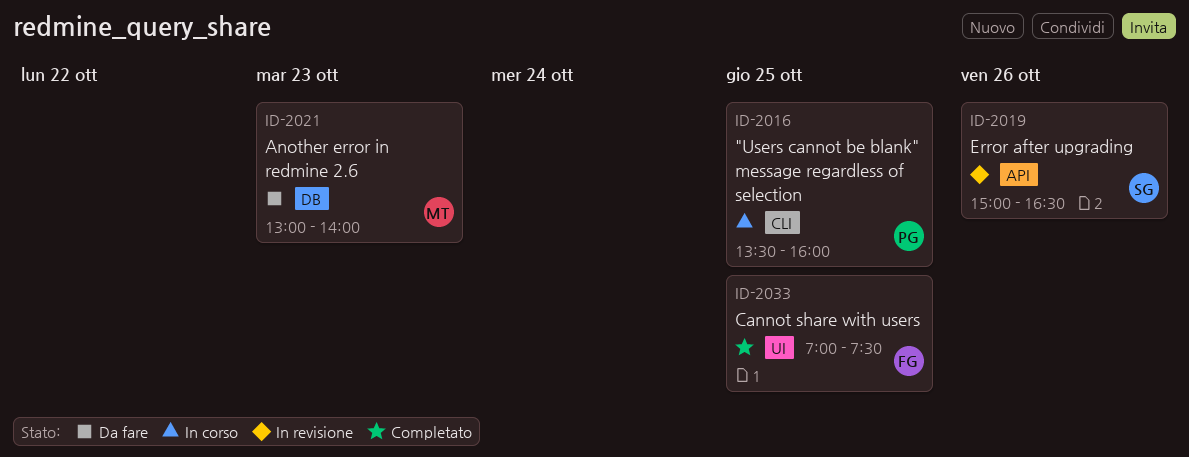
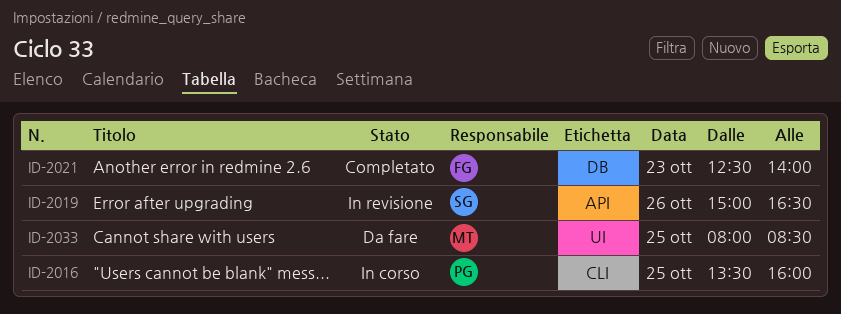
ID-2021, status: Da fare -> Completato
ID-2021, owner: MT -> FG
ID-2021, begins: 13:00 -> 12:30
ID-2033, status: Completato -> Da fare
ID-2033, owner: FG -> MT
ID-2033, begins: 07:00 -> 08:00
ID-2033, ends: 07:30 -> 08:30

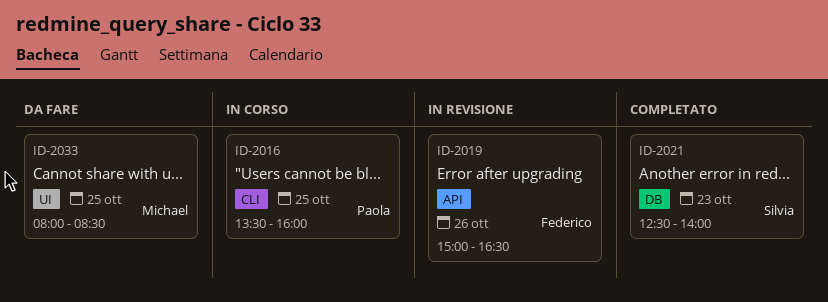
ID-2019, owner: Silvia -> Federico
ID-2021, owner: Federico -> Silvia

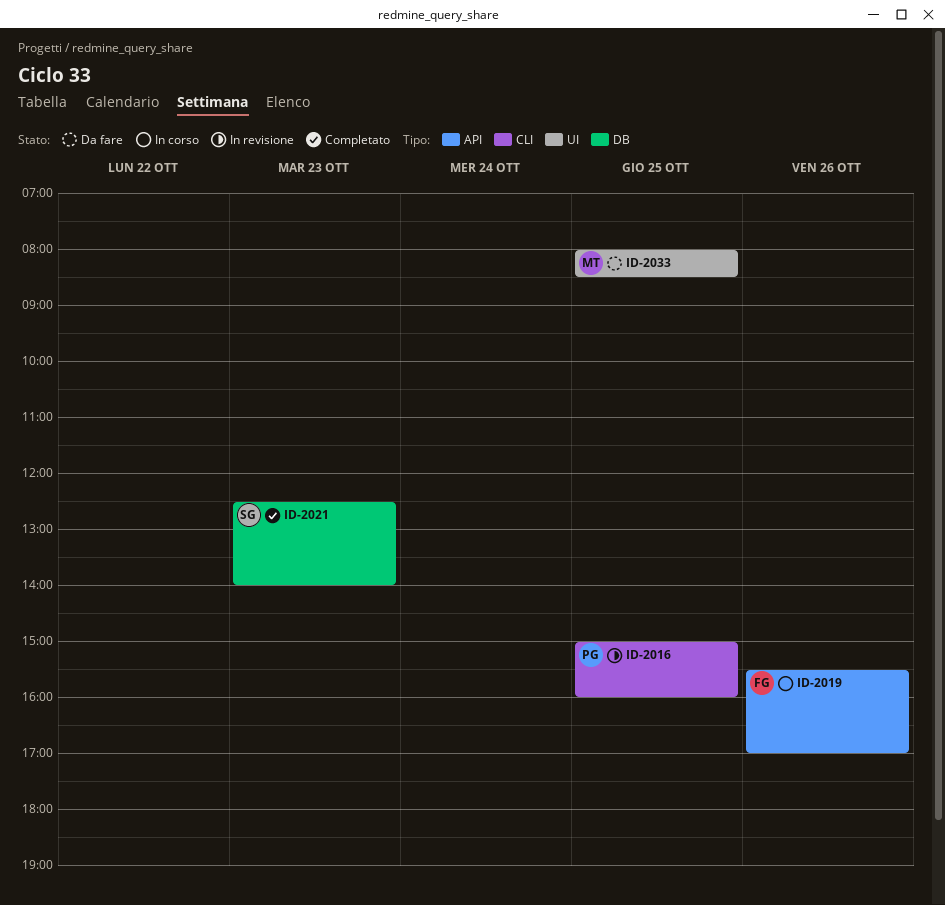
ID-2016, status: In corso -> In revisione
ID-2016, begins: 13:30 -> 15:00
ID-2019, status: In revisione -> In corso
ID-2019, begins: 15:00 -> 15:30
ID-2019, ends: 16:30 -> 17:00

